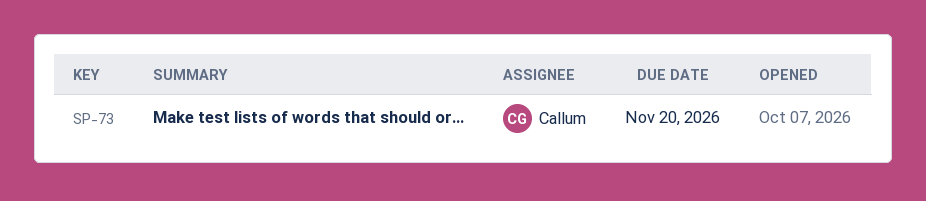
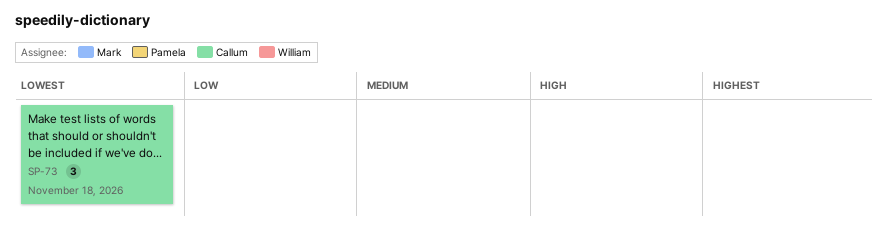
SP-73, due: Nov 20 -> Nov 18

